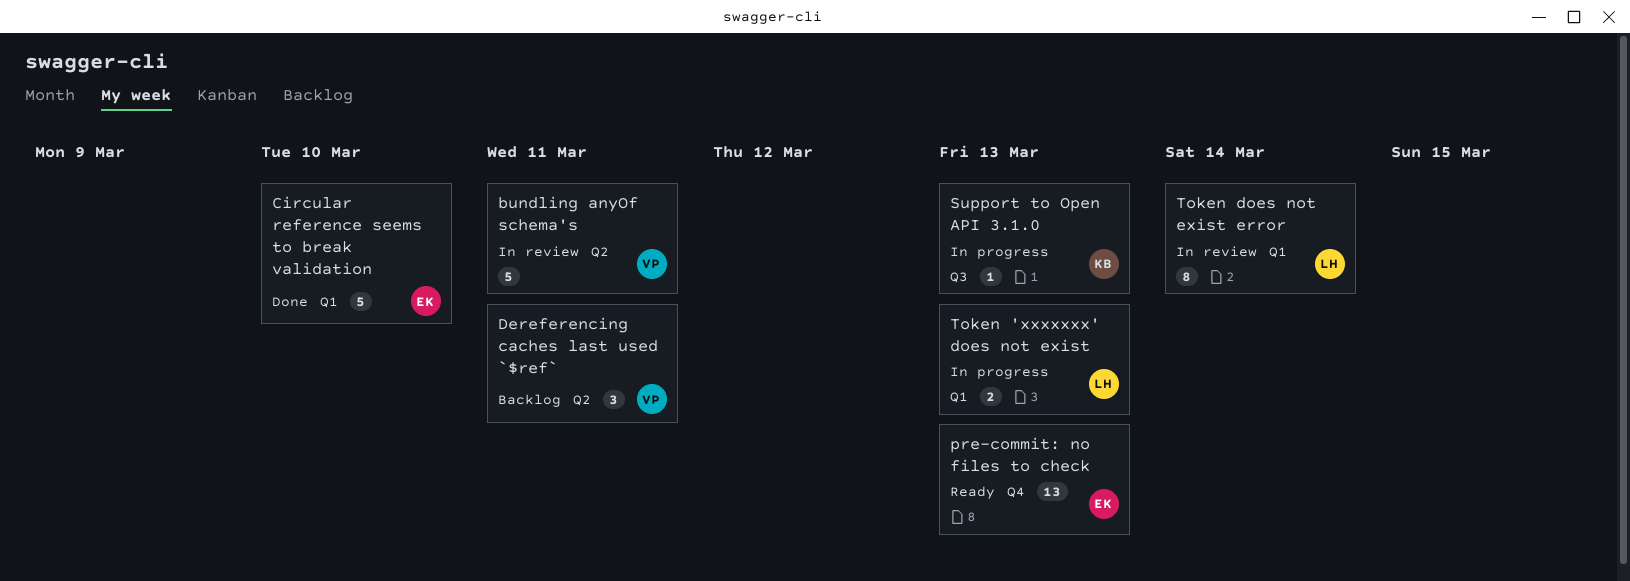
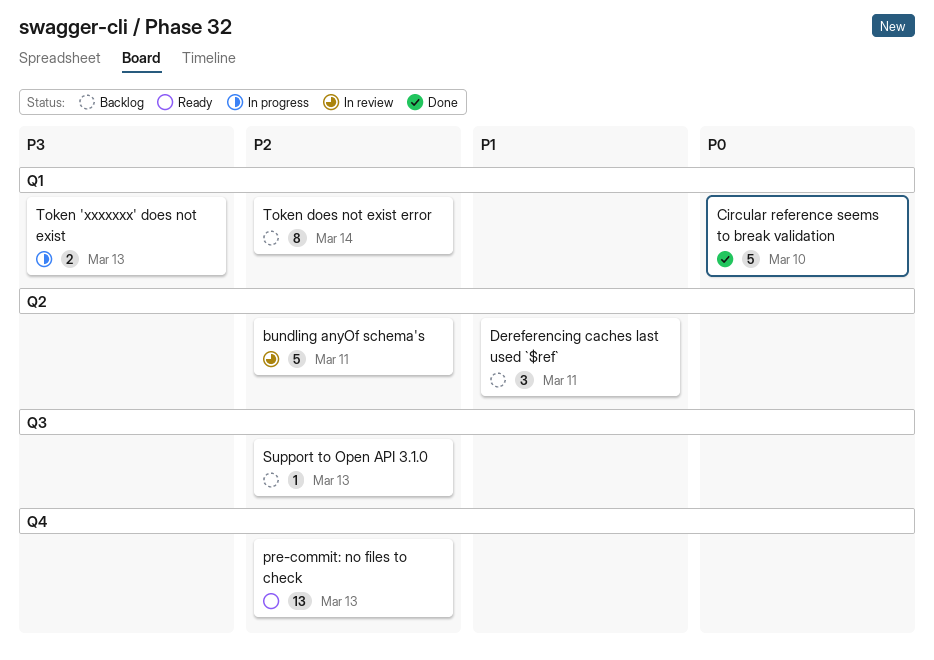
Support to Open API 3.1.0, status: In progress -> Backlog
Token does not exist error, status: In review -> Backlog

